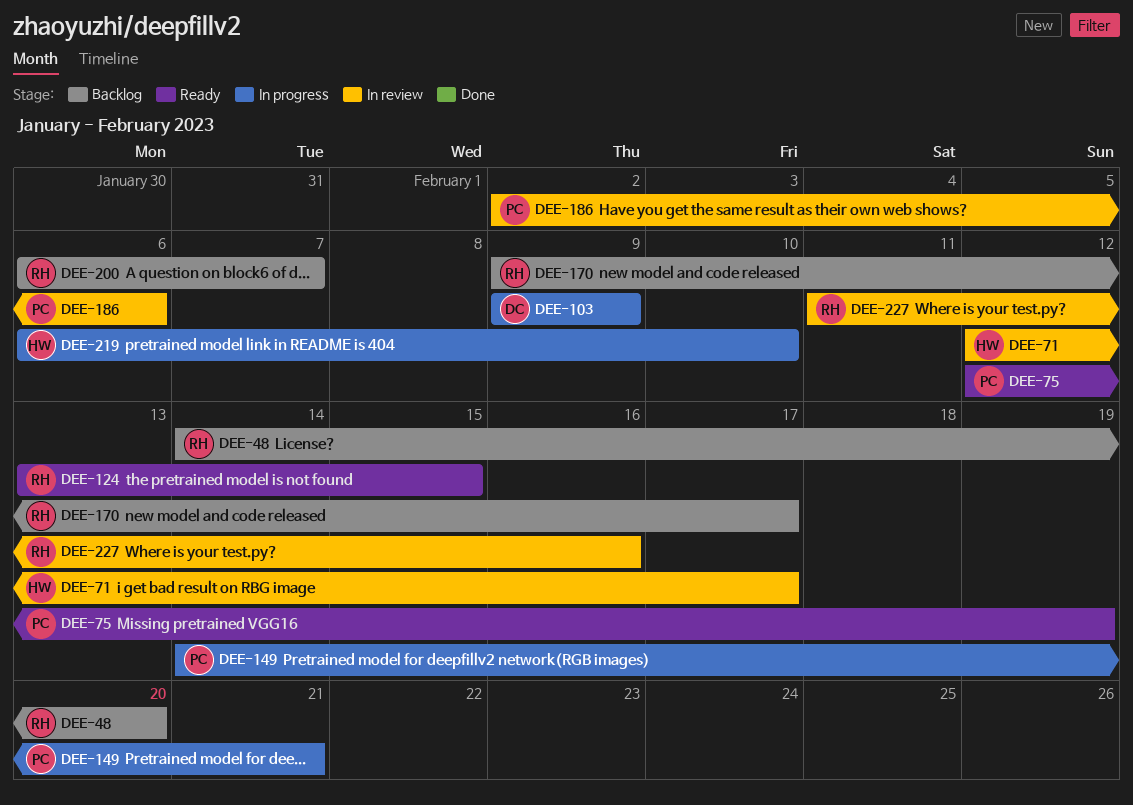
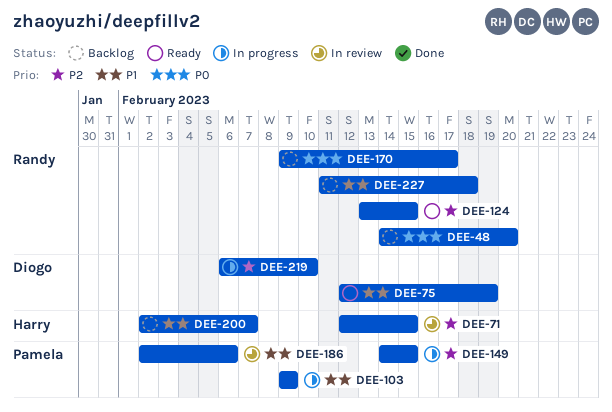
DEE-71, due: Feb 17 -> Feb 15
DEE-75, owner: Pamela -> Diogo
DEE-103, owner: Diogo -> Pamela
DEE-149, due: Feb 21 -> Feb 15
DEE-200, owner: Randy -> Harry
DEE-200, start: Feb 6 -> Feb 2
DEE-219, owner: Harry -> Diogo
DEE-227, status: In review -> Backlog
DEE-227, due: Feb 16 -> Feb 18

